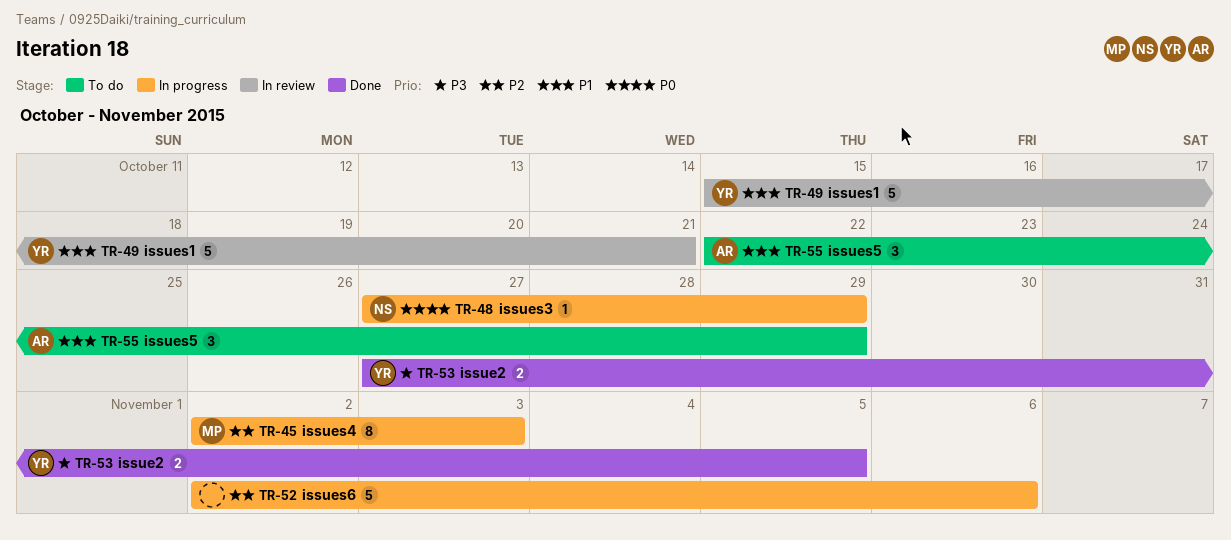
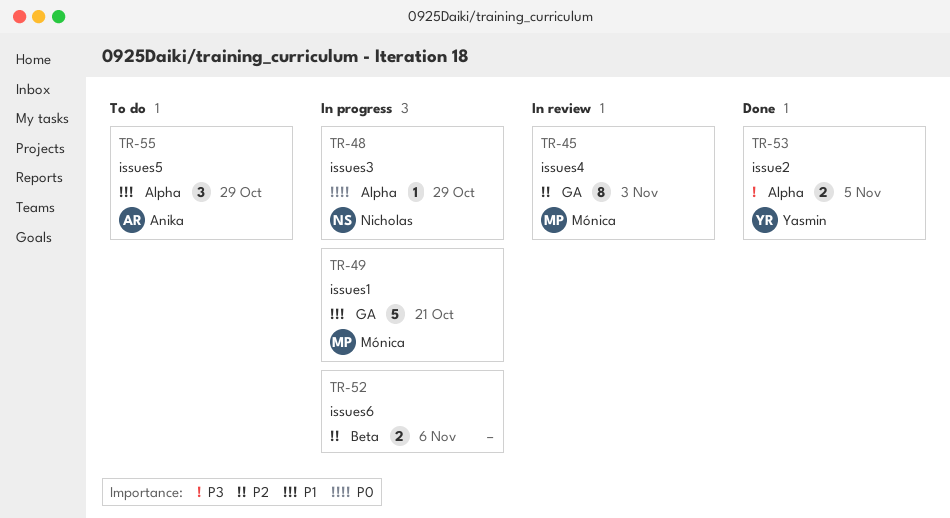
TR-45, status: In progress -> In review
TR-49, status: In review -> In progress
TR-49, owner: Yasmin -> Mónica
TR-52, estimate: 5 -> 2

